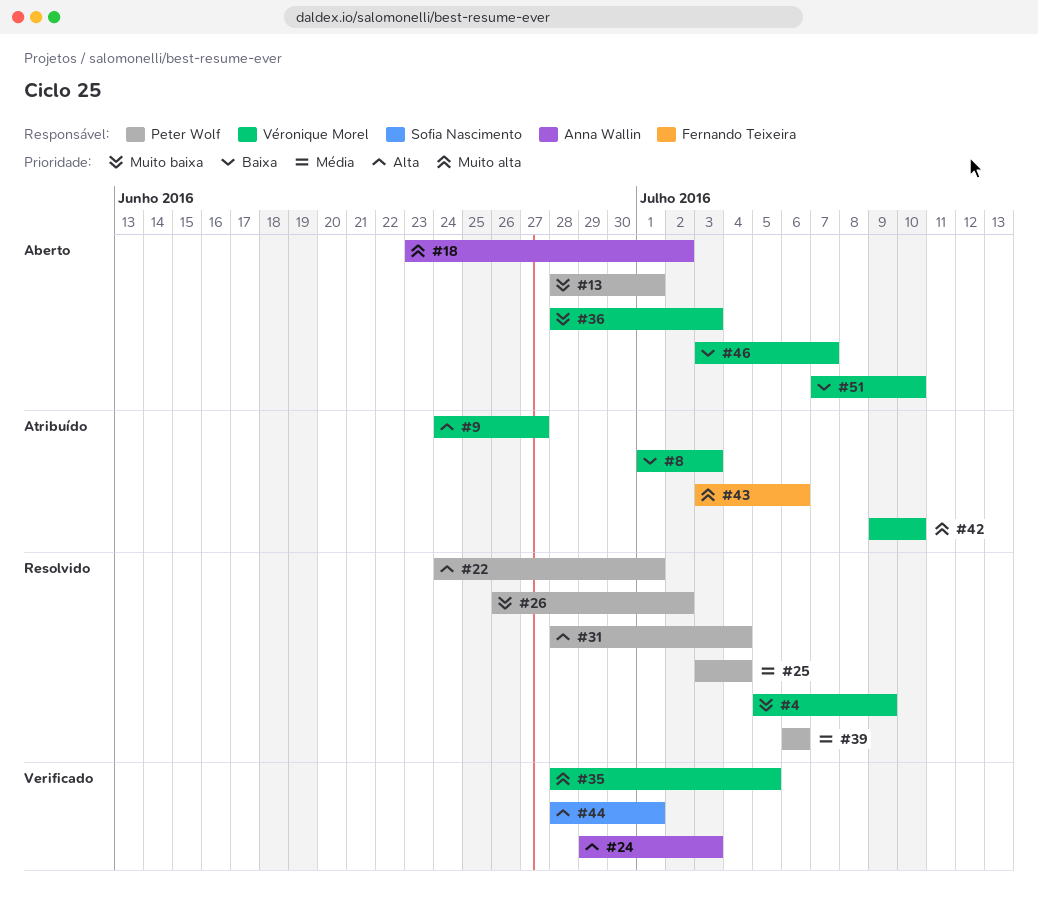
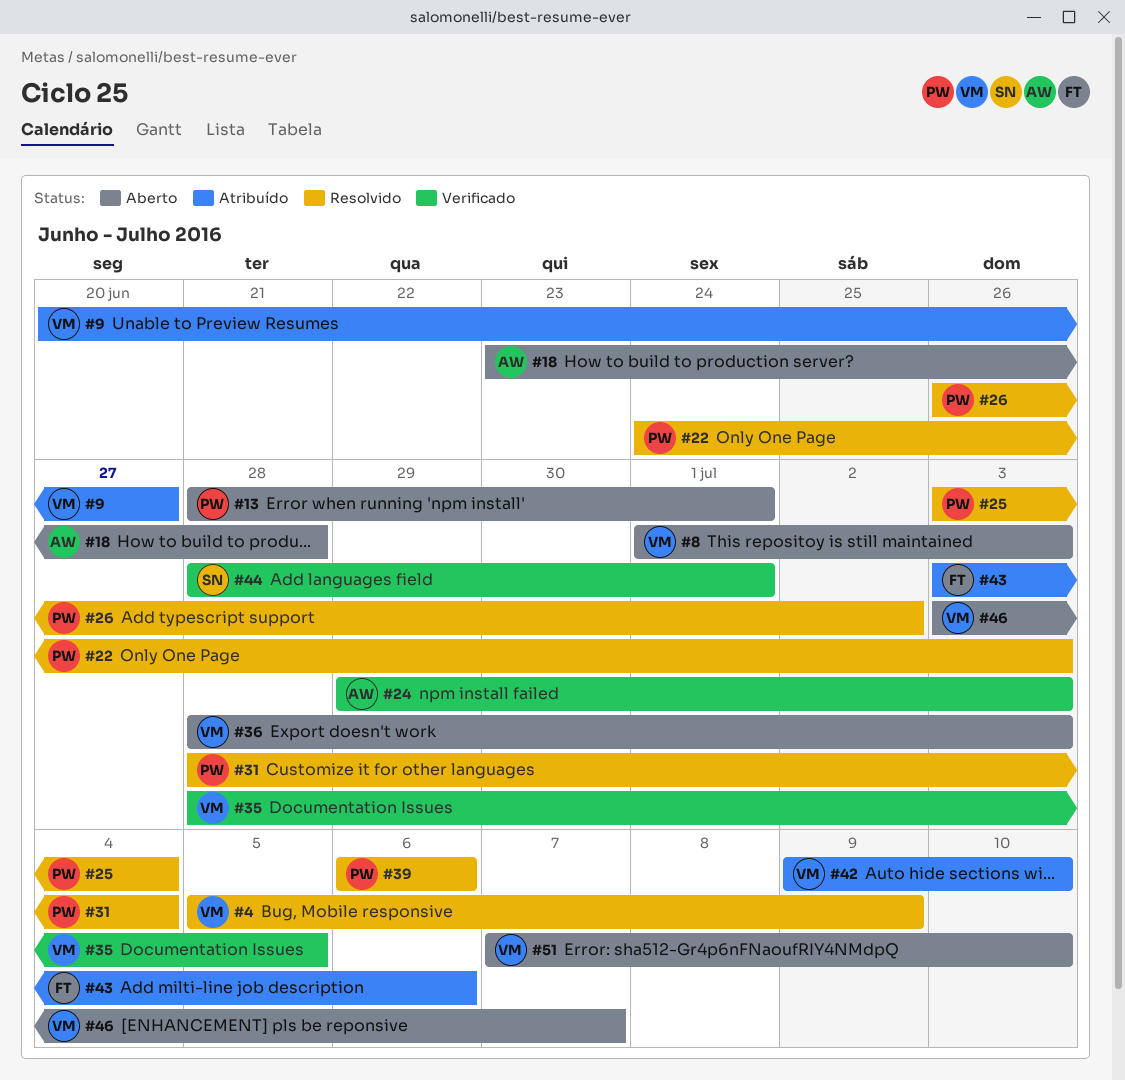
#8, status: Atribuído -> Aberto
#9, start: Jun 24 -> Jun 20
#18, due: Jul 2 -> Jun 28
#22, due: Jul 1 -> Jul 3

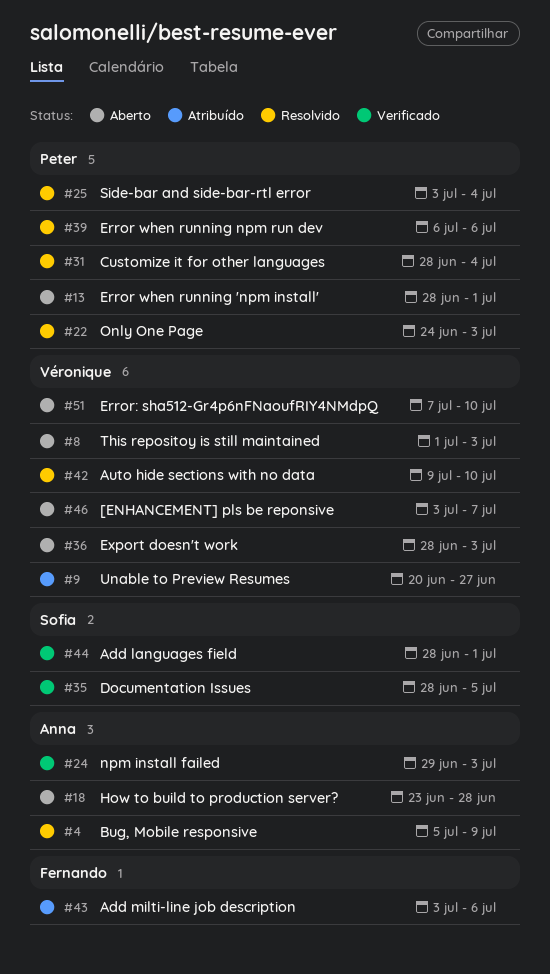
#4, owner: Véronique -> Anna
#26: present -> none
#35, owner: Véronique -> Sofia
#42, status: Atribuído -> Resolvido

